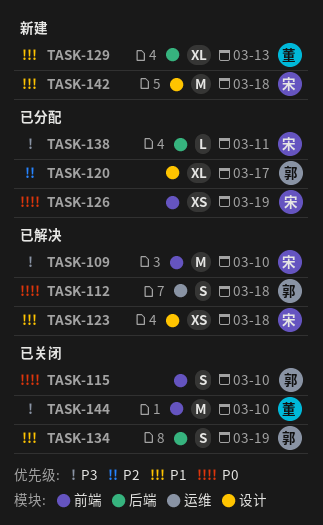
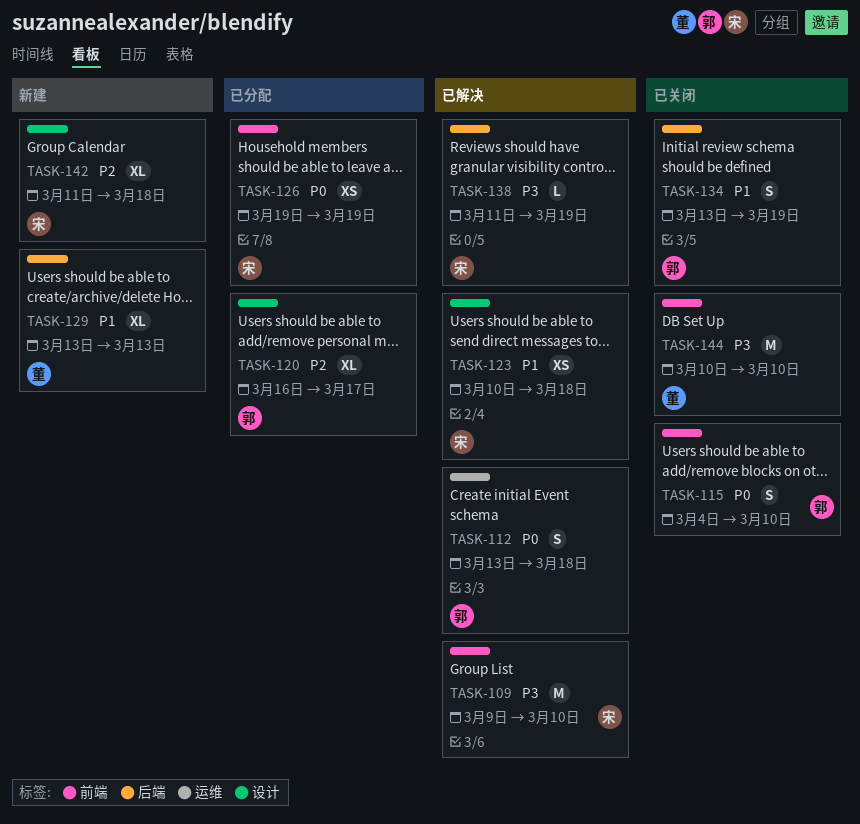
TASK-138, status: 已分配 -> 已解决
TASK-138, due: Mar 11 -> Mar 19
TASK-142, priority: P1 -> P2
TASK-142, estimate: M -> XL

